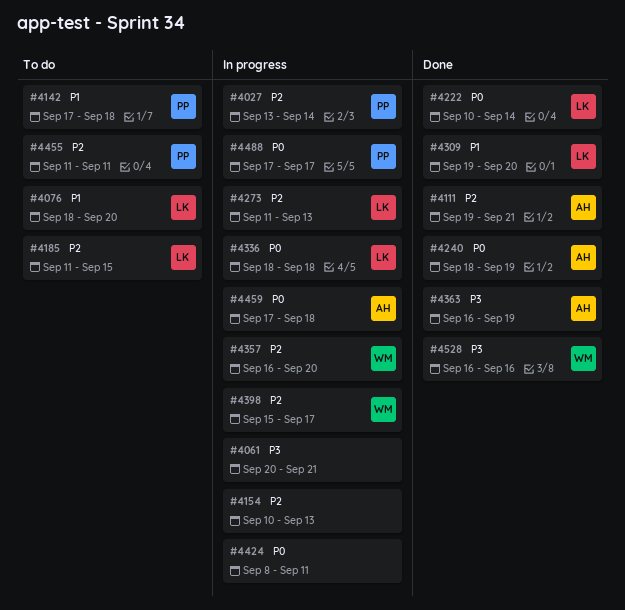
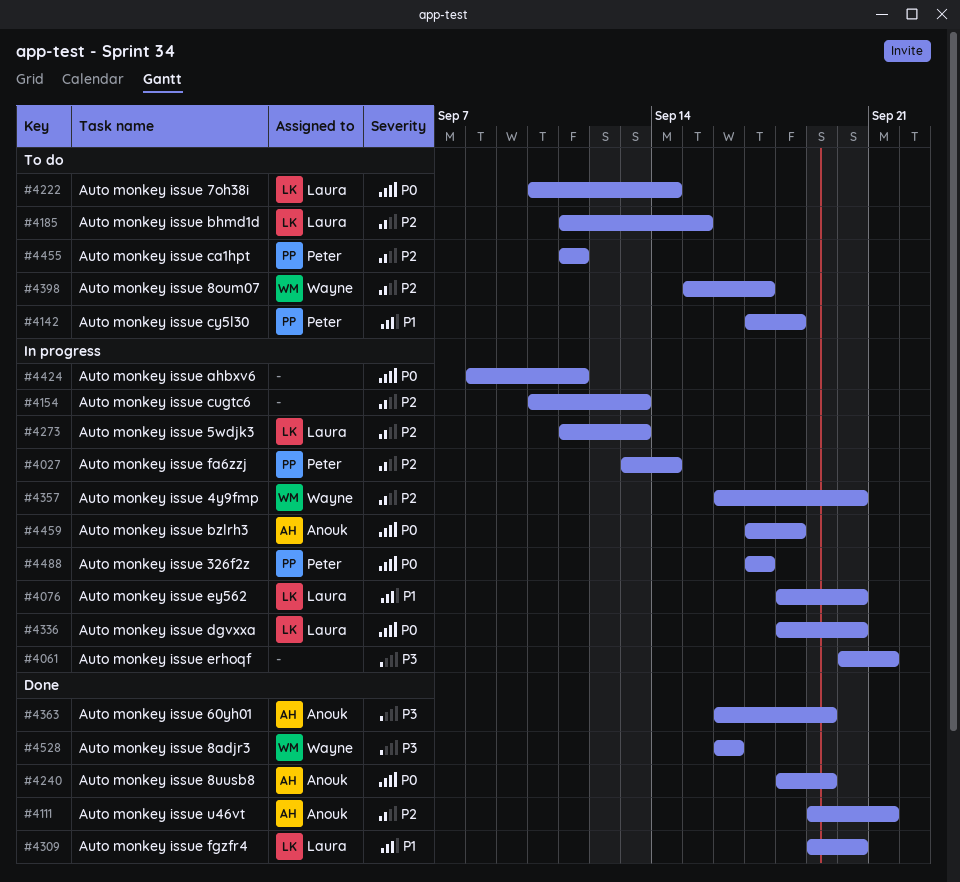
#4076, status: To do -> In progress
#4222, status: Done -> To do
#4336, due: Sep 18 -> Sep 20
#4398, status: In progress -> To do

